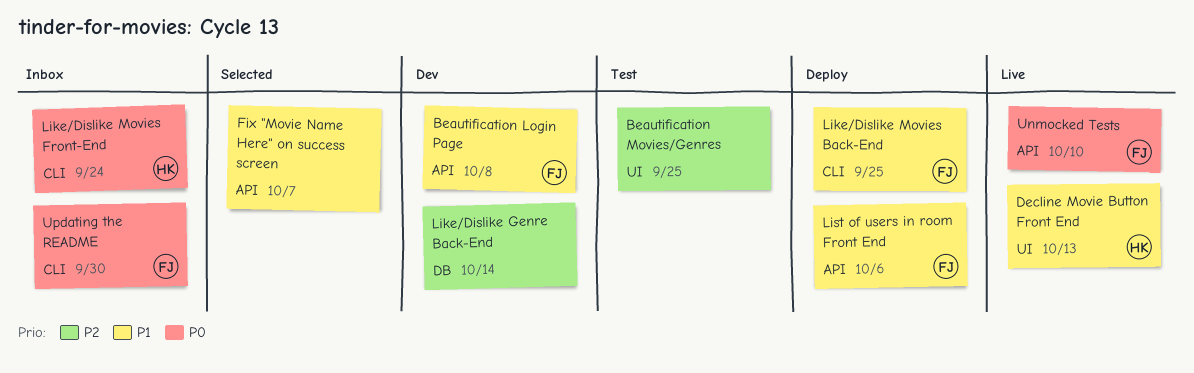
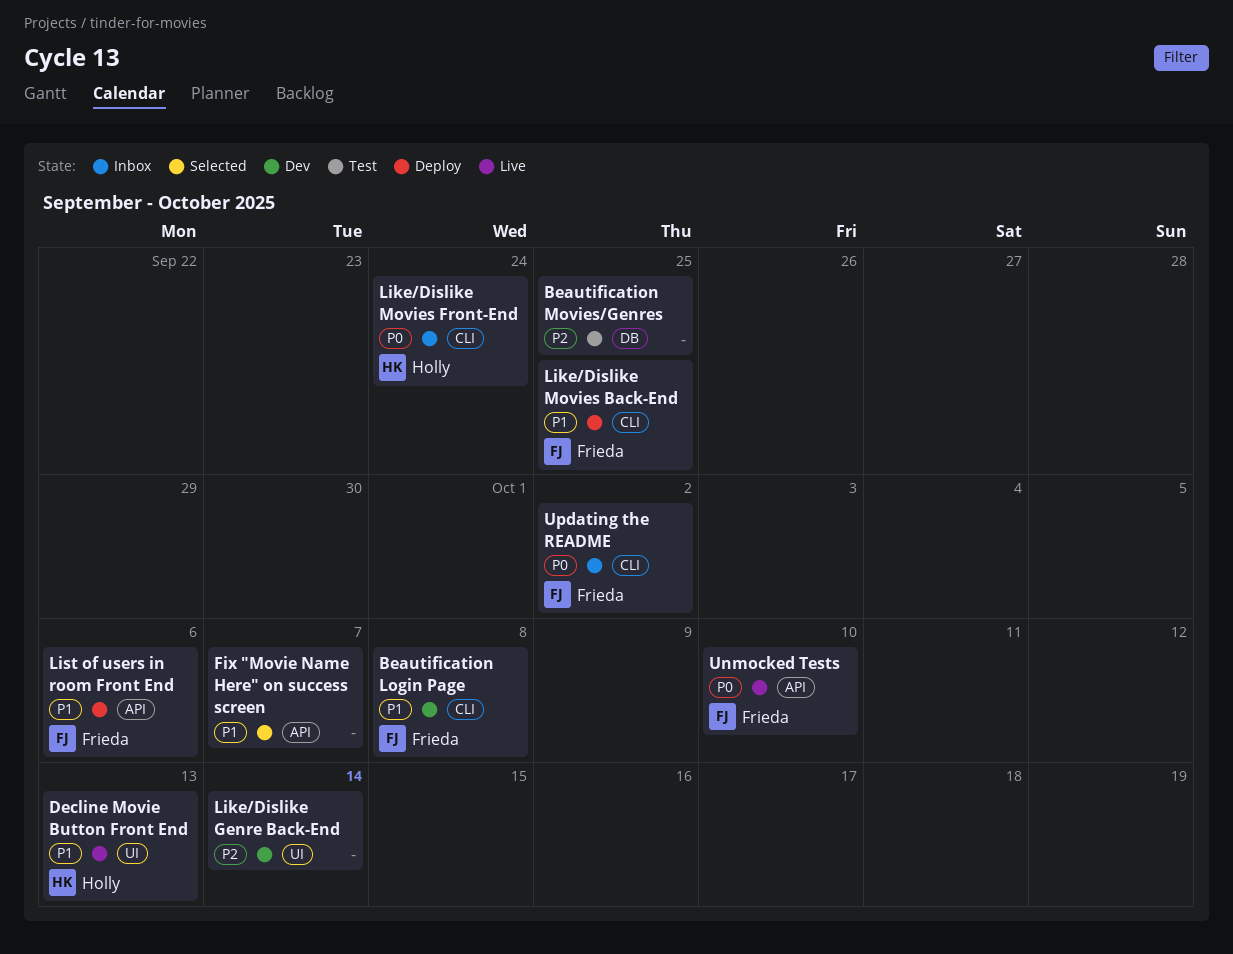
Beautification Login Page, label: API -> CLI
Beautification Movies/Genres, label: UI -> DB
Like/Dislike Genre Back-End, label: DB -> UI
Updating the README, due: Sep 30 -> Oct 2

